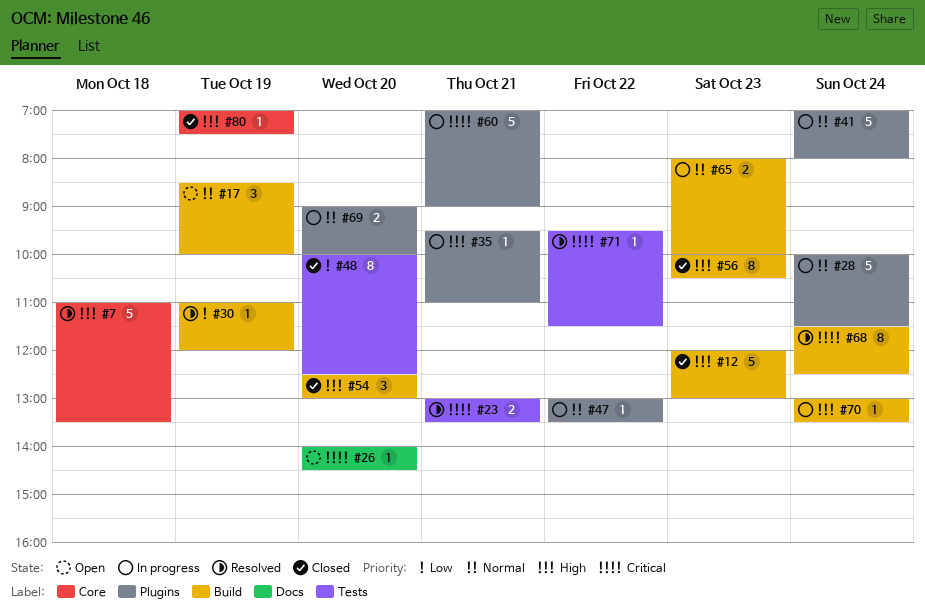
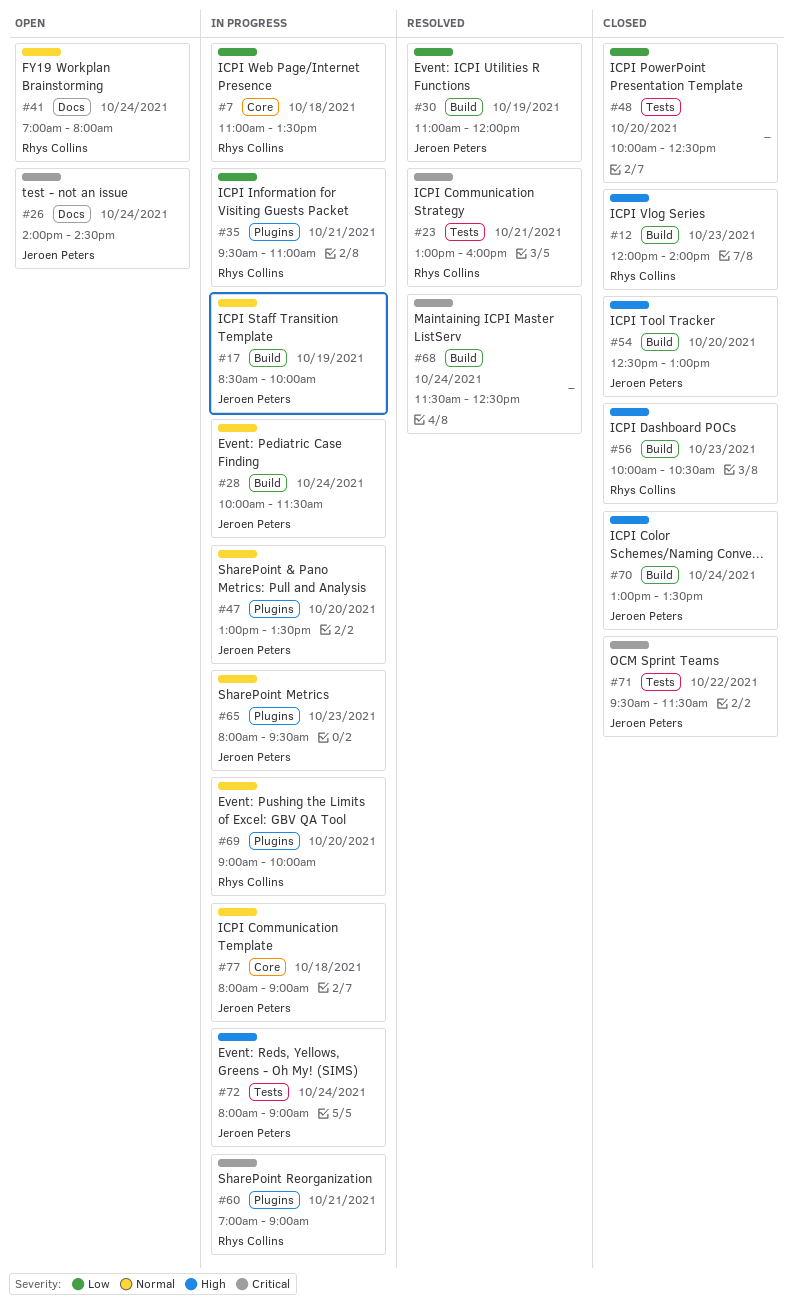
#7, status: Resolved -> In progress
#7, priority: High -> Low
#12, ends: 13:00 -> 14:00
#17, status: Open -> In progress
#23, ends: 13:30 -> 16:00
#26, day: Oct 20 -> Oct 24
#28, label: Plugins -> Build
#35, priority: High -> Low
#41, status: In progress -> Open
#41, label: Plugins -> Docs
#47, day: Oct 22 -> Oct 20
#65, label: Build -> Plugins
#65, ends: 10:00 -> 09:30
#70, status: In progress -> Closed
#71, status: Resolved -> Closed
#72: none -> present
#77: none -> present
#80: present -> none

